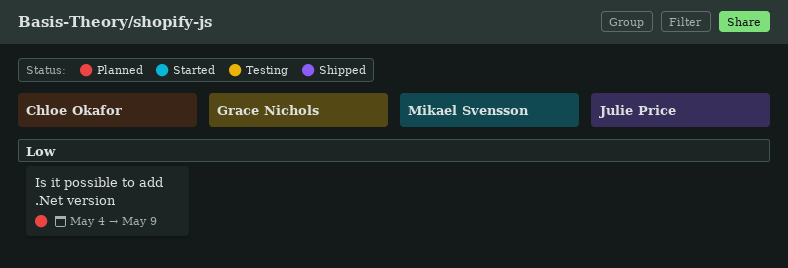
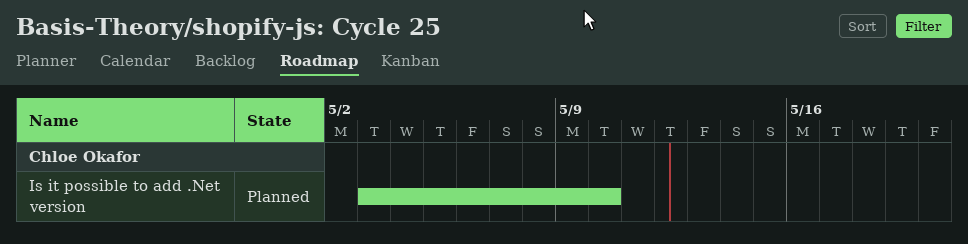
Is it possible to add .Net version, start: May 4 -> May 3
Is it possible to add .Net version, due: May 9 -> May 10

